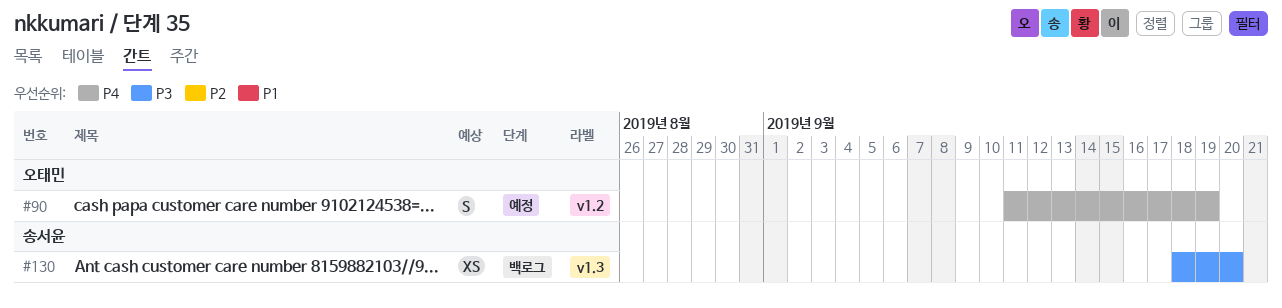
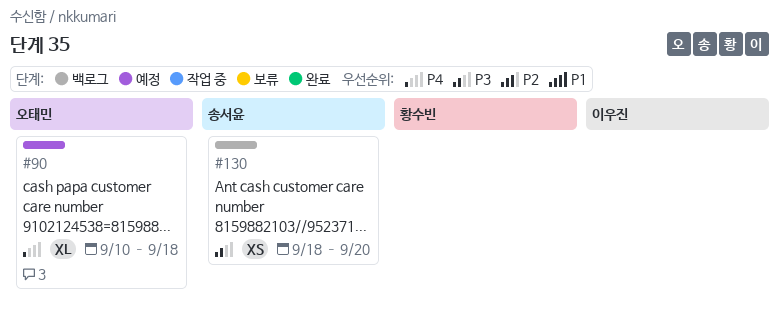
#90, estimate: S -> XL
#90, start: Sep 11 -> Sep 10
#90, due: Sep 19 -> Sep 18

